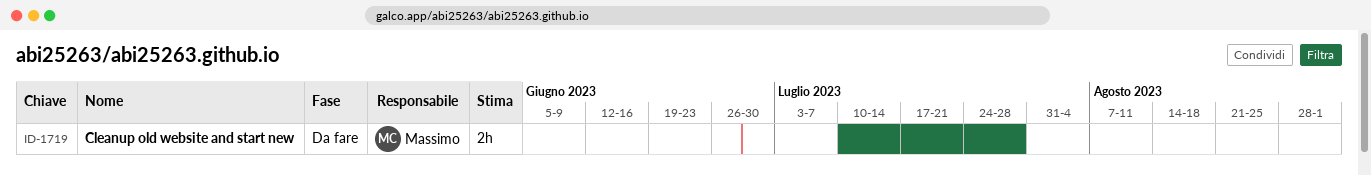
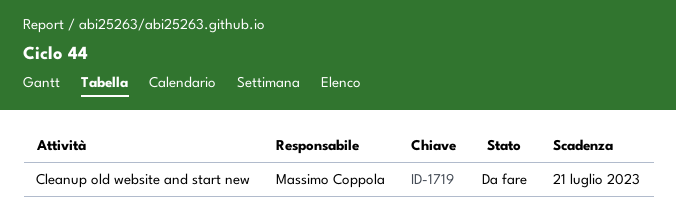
ID-1719, due: Jul 28 -> Jul 21

